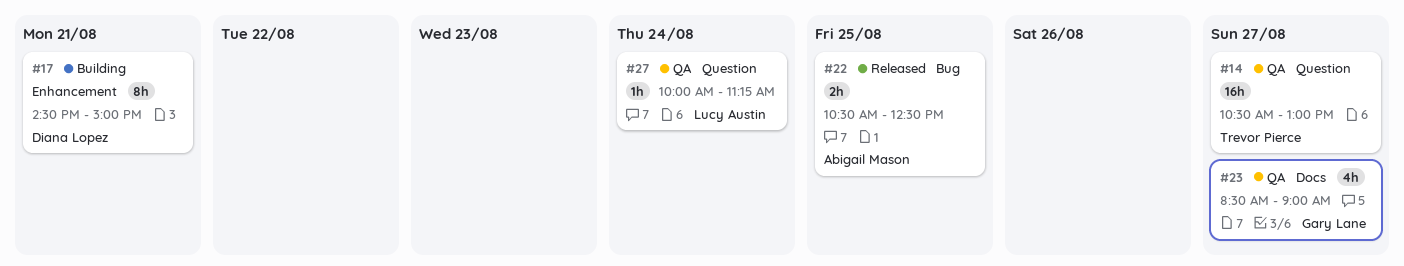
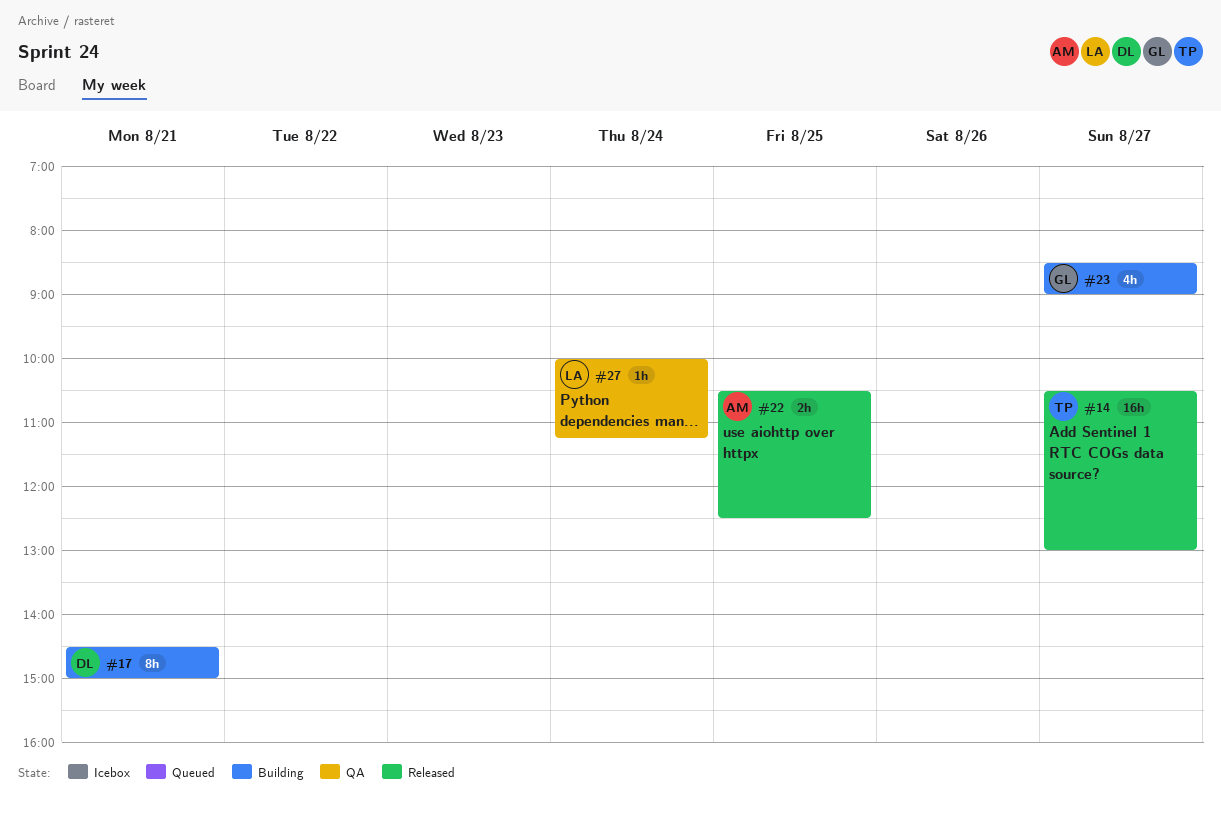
#14, status: QA -> Released
#23, status: QA -> Building

